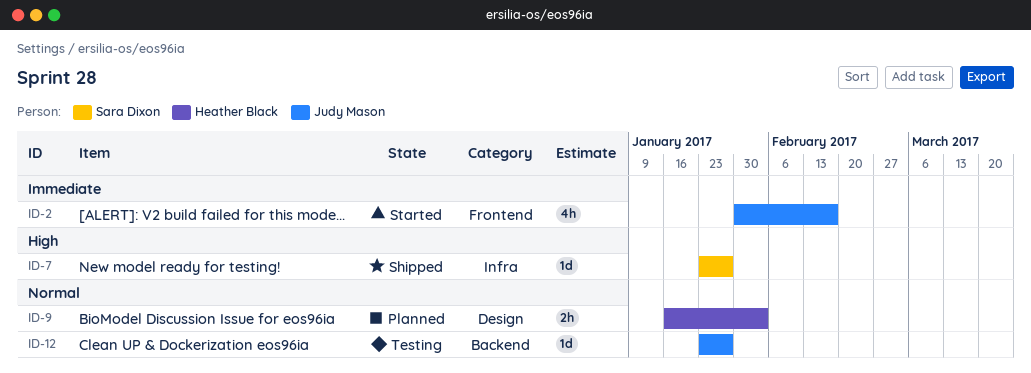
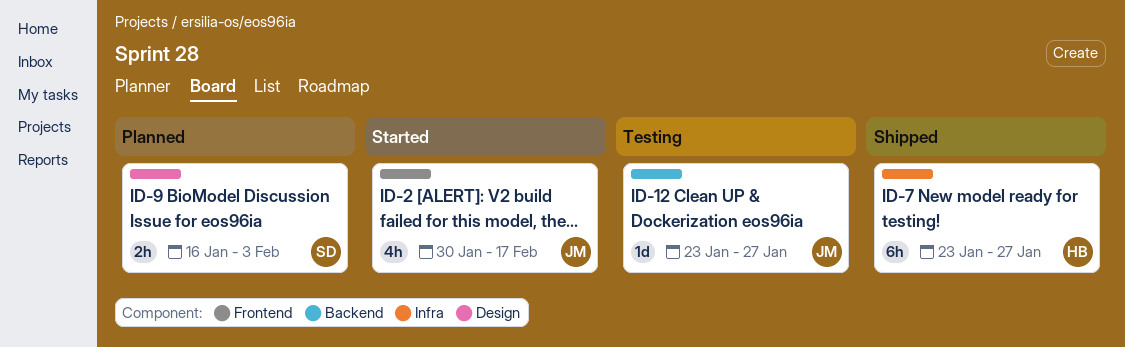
ID-7, owner: Sara Dixon -> Heather Black
ID-7, estimate: 1d -> 6h
ID-9, owner: Heather Black -> Sara Dixon

